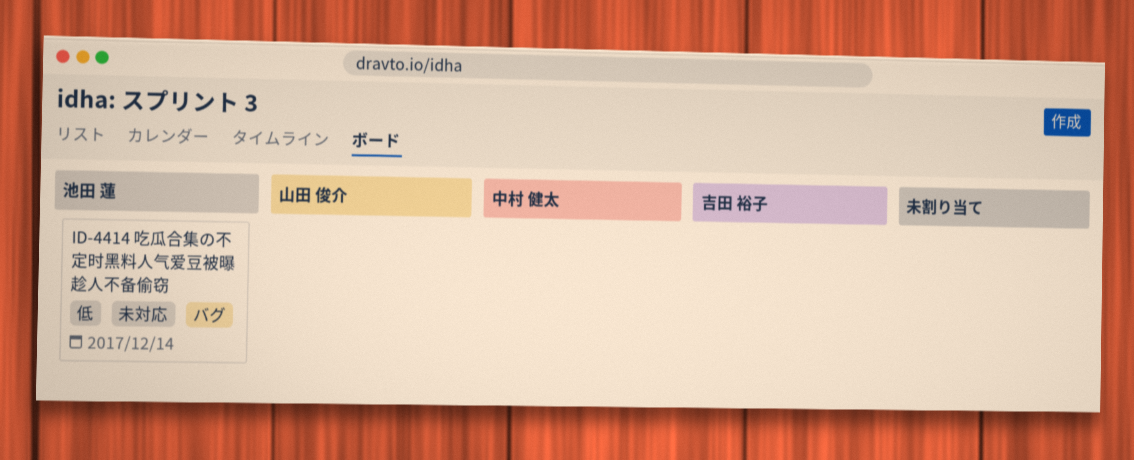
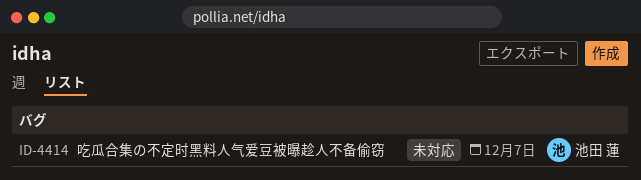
ID-4414, due: Dec 14 -> Dec 7

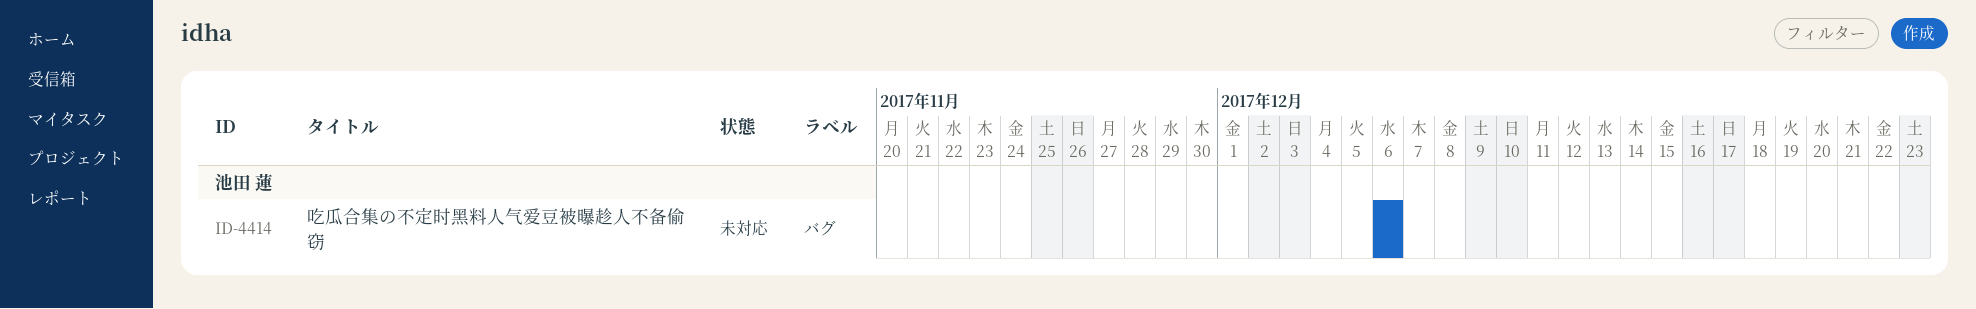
ID-4414, due: Dec 7 -> Dec 6

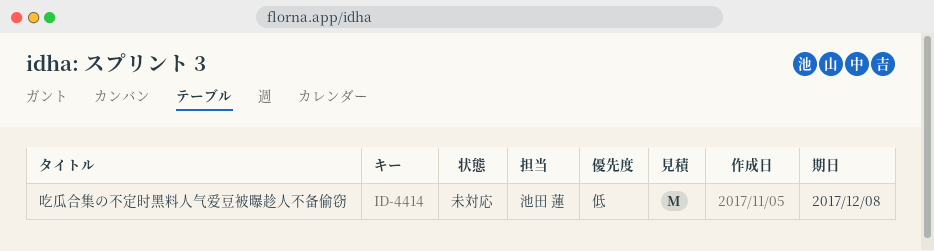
ID-4414, due: Dec 6 -> Dec 8

